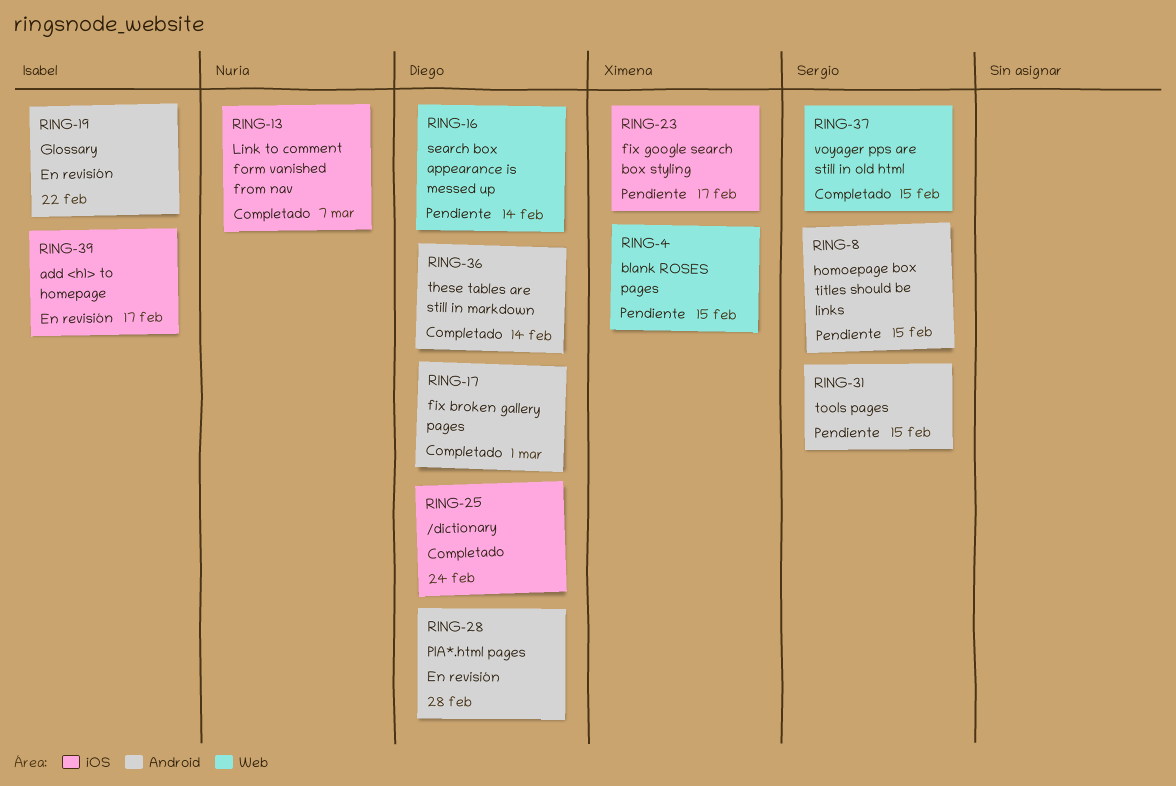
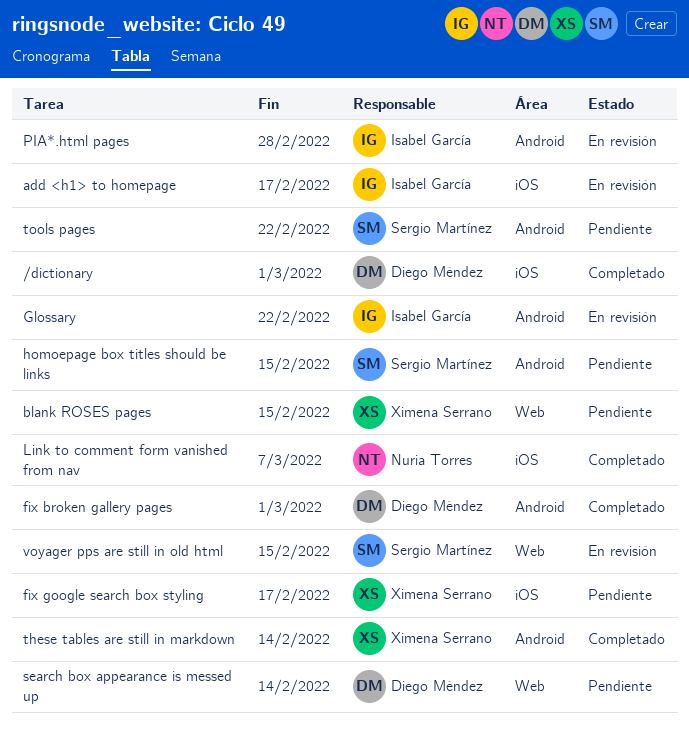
/dictionary, due: Feb 24 -> Mar 1
PIA*.html pages, owner: Diego Méndez -> Isabel García
these tables are still in markdown, owner: Diego Méndez -> Ximena Serrano
tools pages, due: Feb 15 -> Feb 22
voyager pps are still in old html, status: Completado -> En revisión

